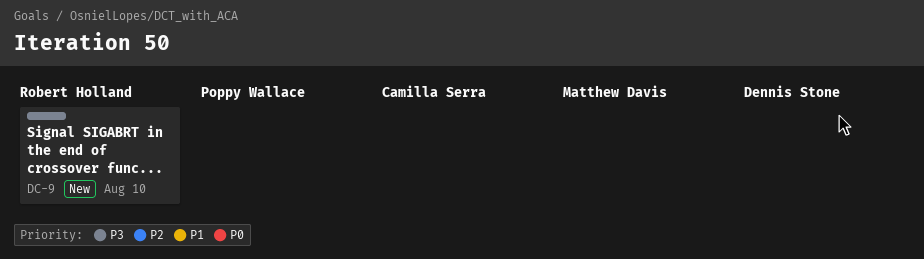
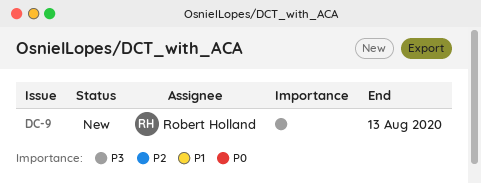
DC-9, due: Aug 10 -> Aug 13

